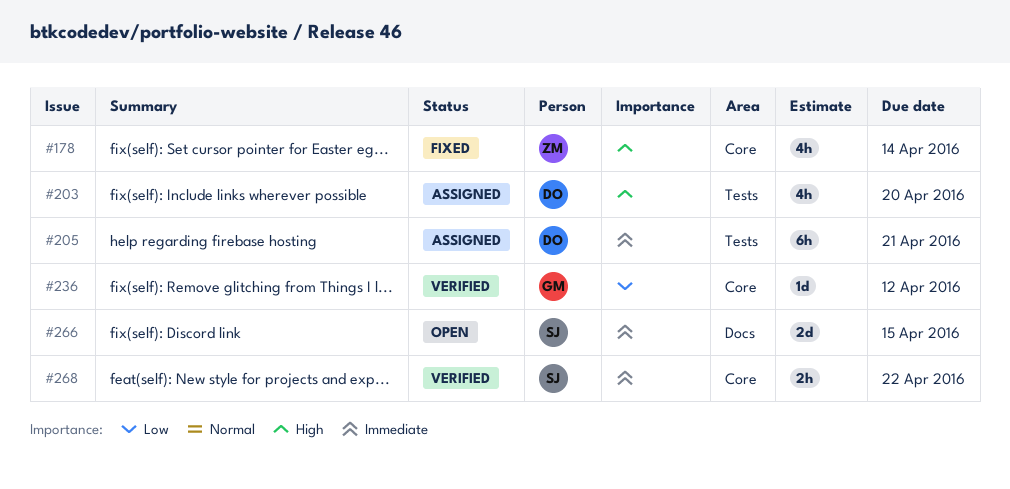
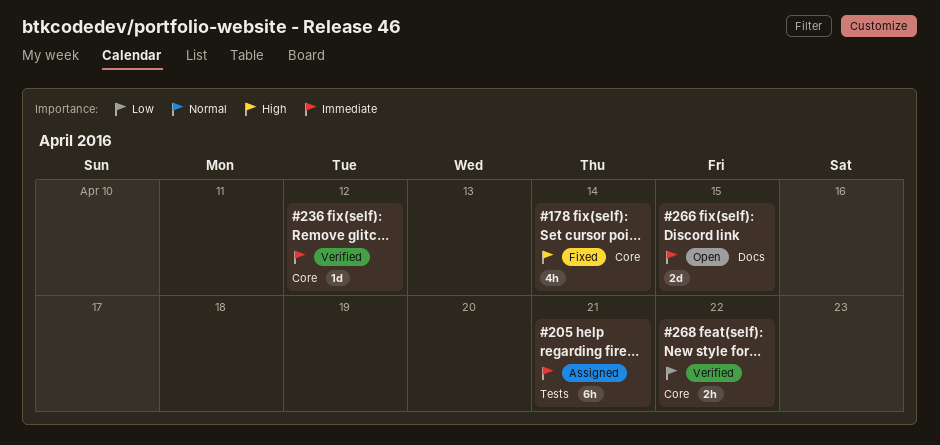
#203: present -> none
#236, priority: Low -> Immediate
#268, priority: Immediate -> Low

